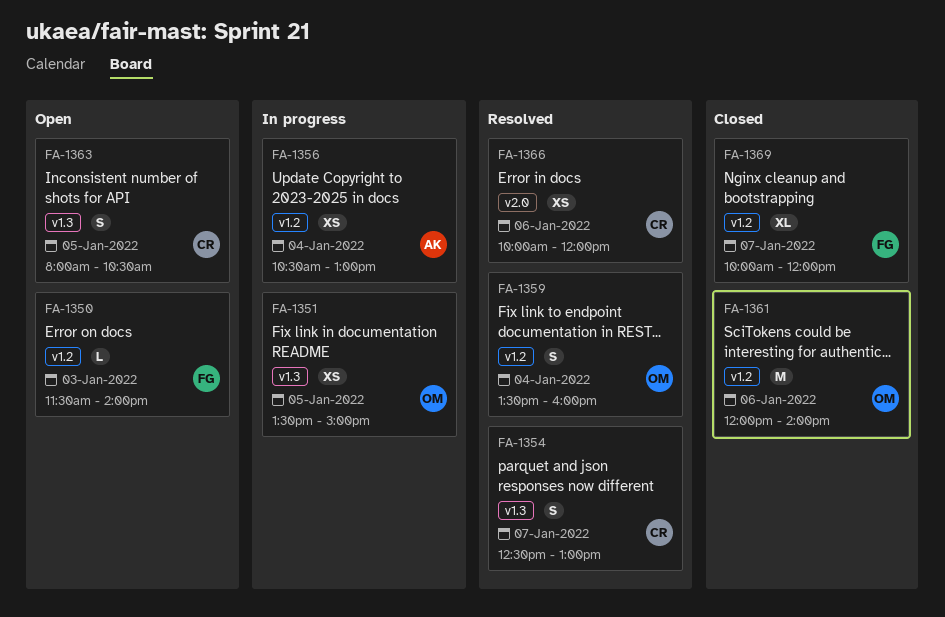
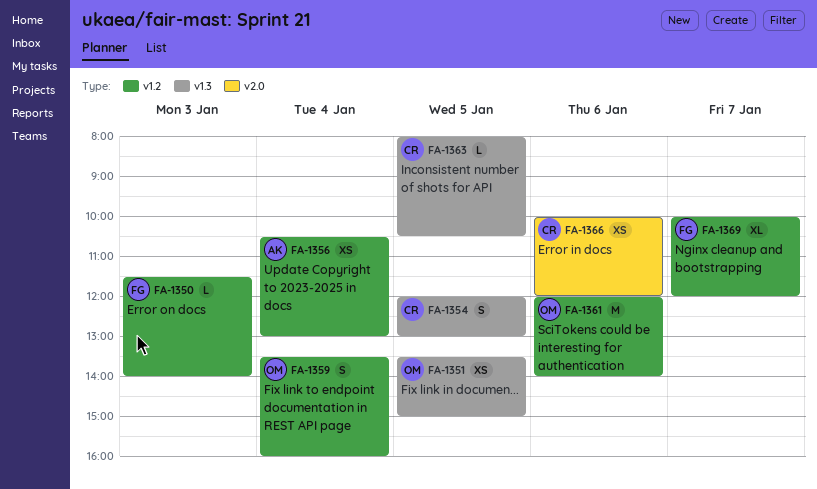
FA-1354, day: Jan 7 -> Jan 5
FA-1354, begins: 12:30 -> 12:00
FA-1363, estimate: S -> L

